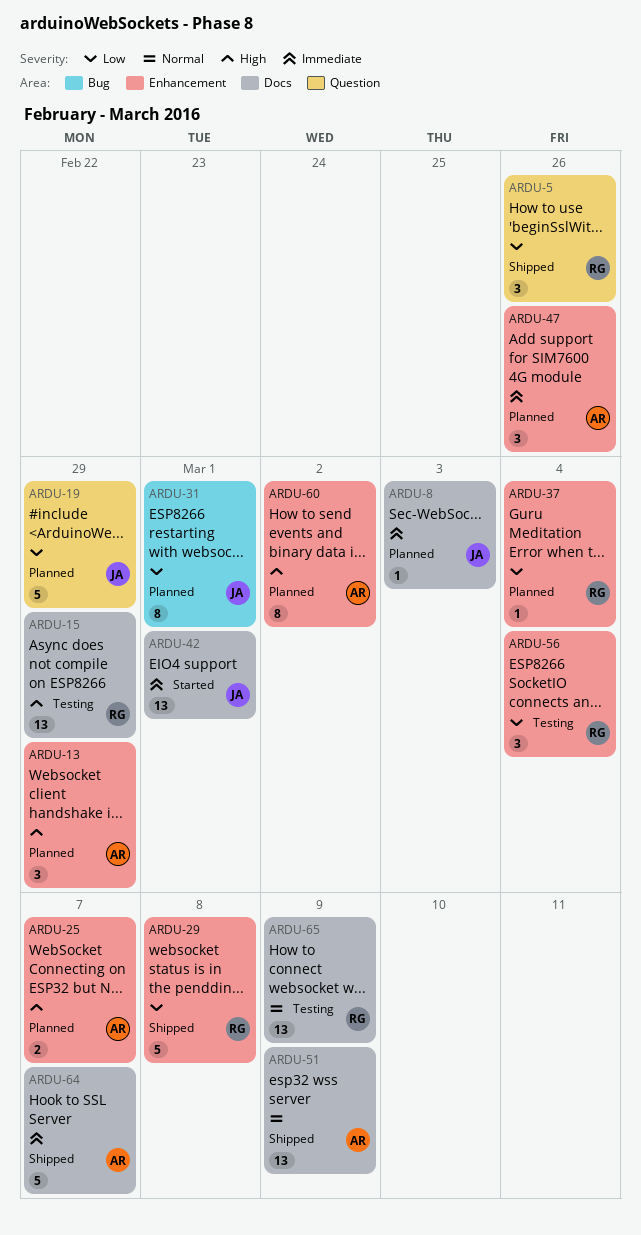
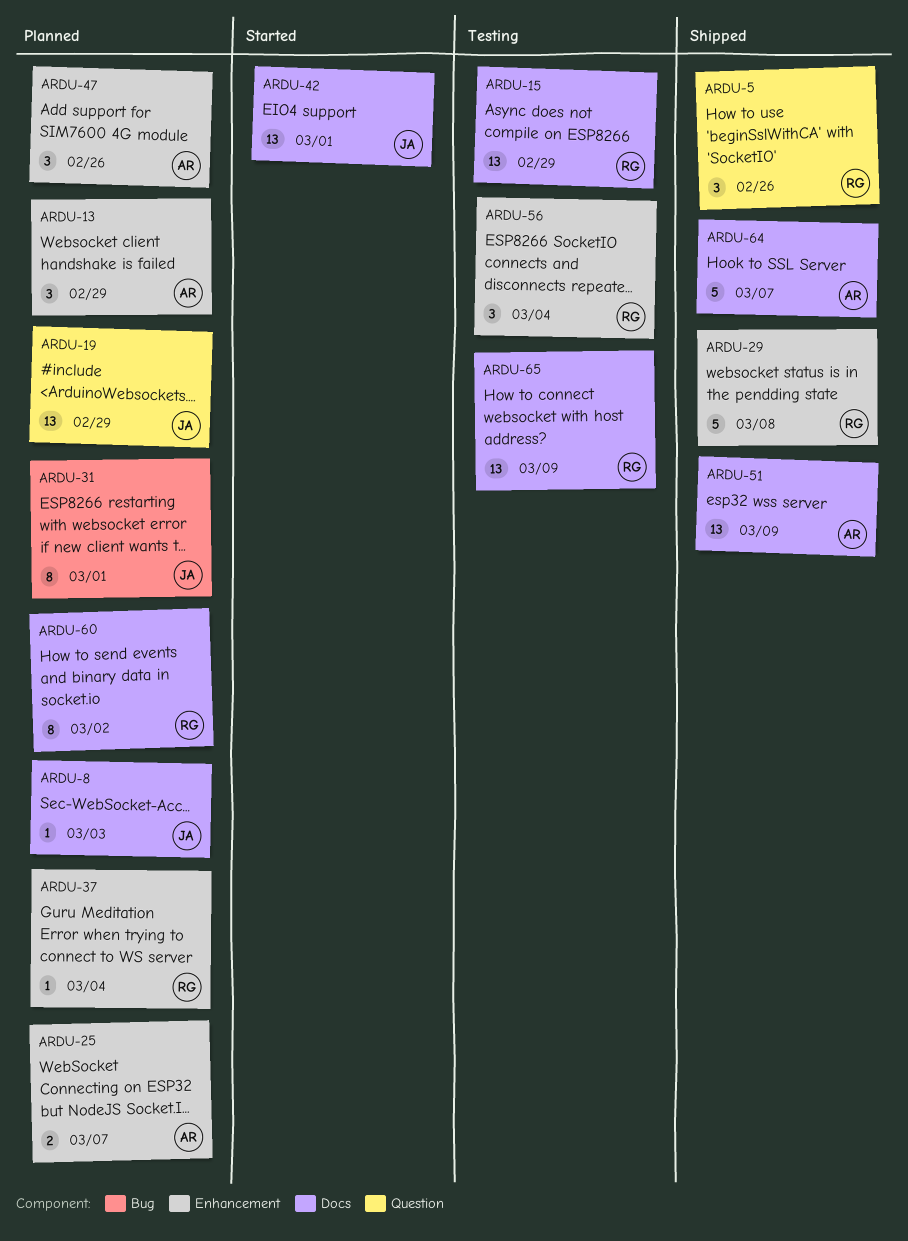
ARDU-19, estimate: 5 -> 13
ARDU-60, owner: AR -> RG
ARDU-60, label: Enhancement -> Docs

